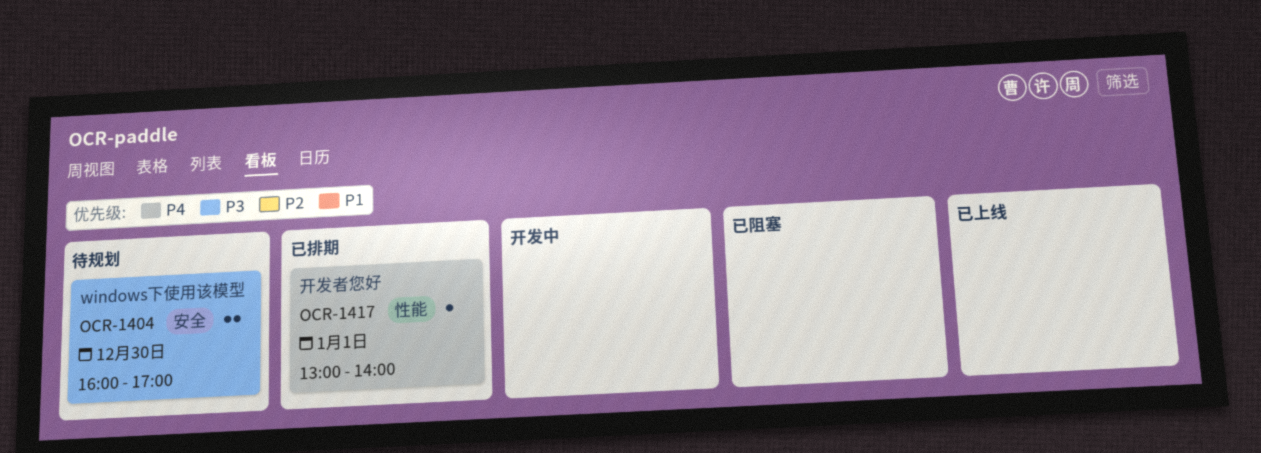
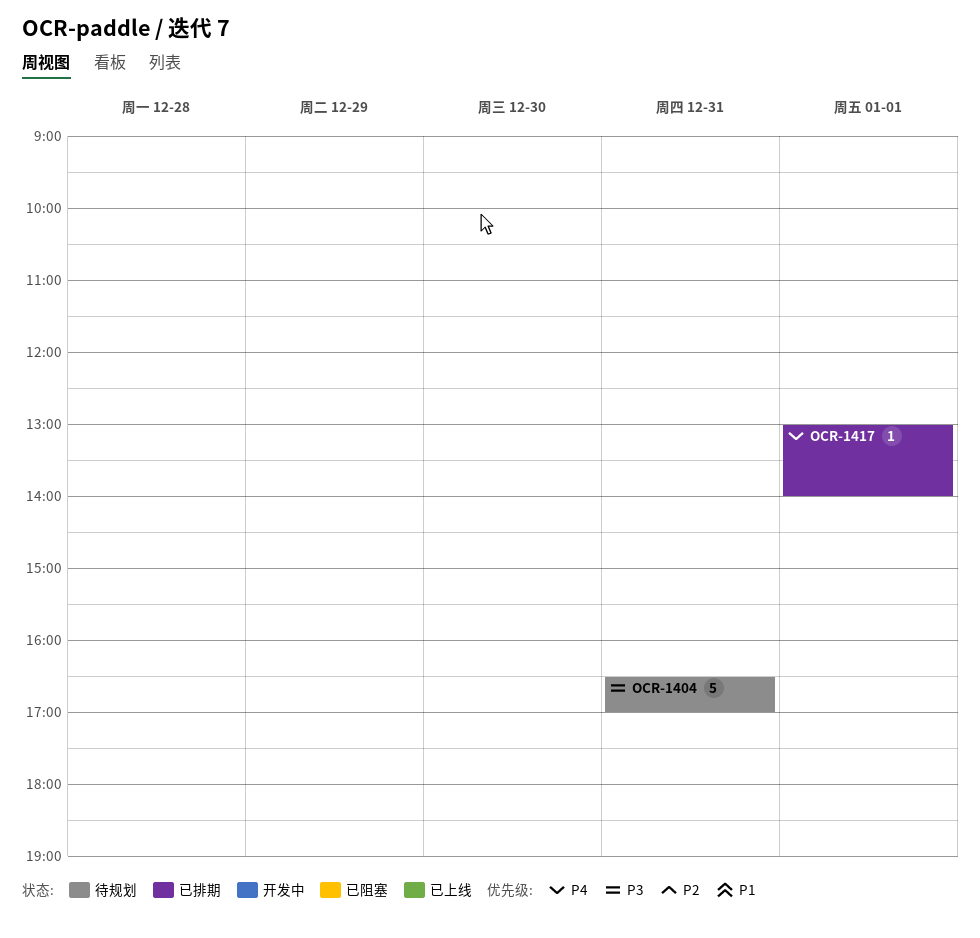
OCR-1404, estimate: 2 -> 5
OCR-1404, day: Dec 30 -> Dec 31
OCR-1404, begins: 16:00 -> 16:30

